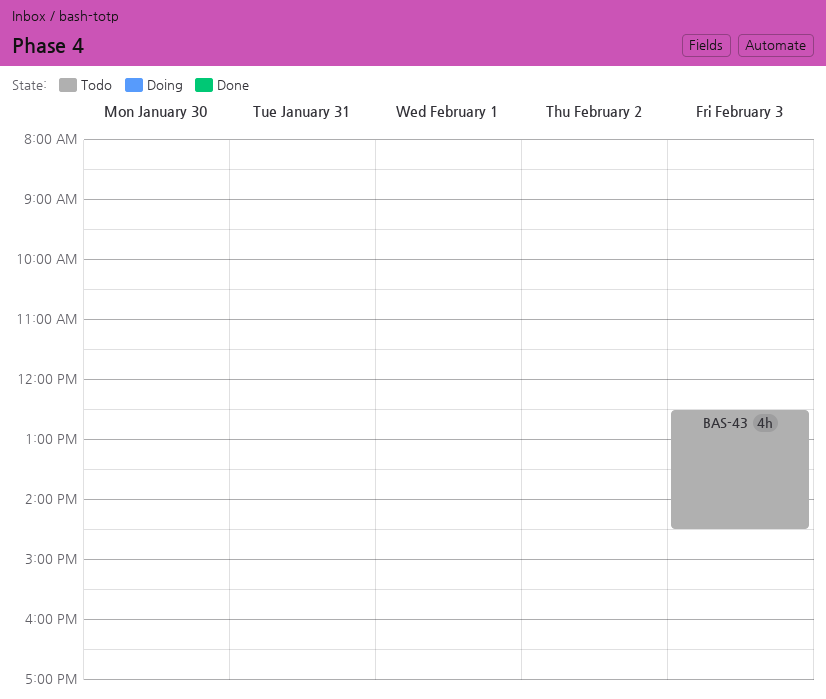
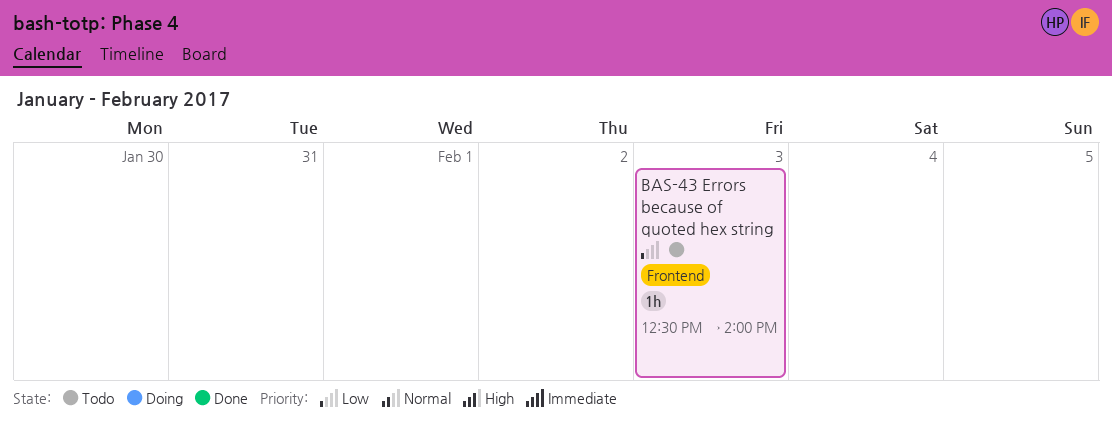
BAS-43, estimate: 4h -> 1h
BAS-43, ends: 14:30 -> 14:00

